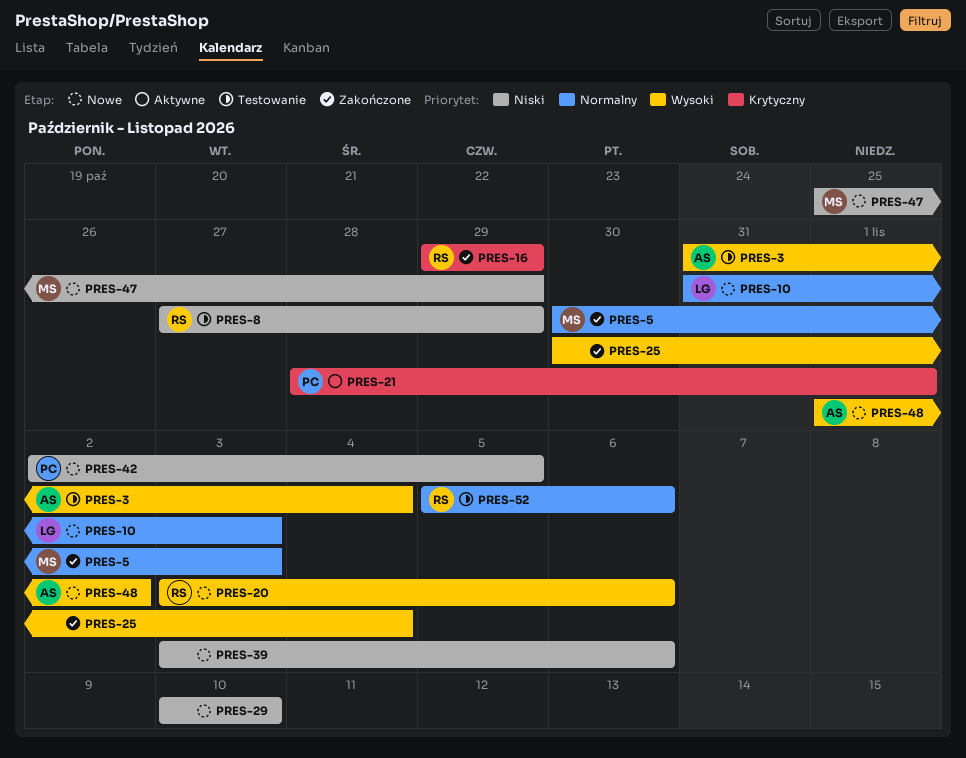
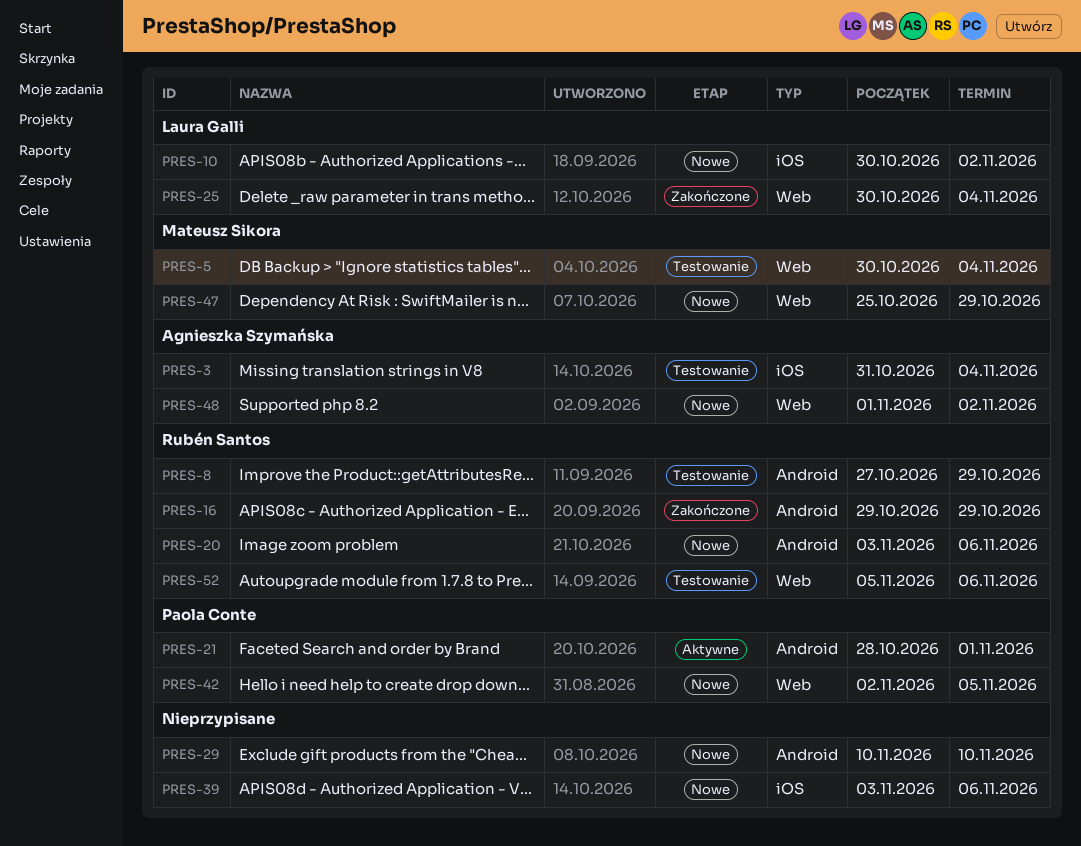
PRES-5, status: Zakończone -> Testowanie
PRES-5, due: Nov 3 -> Nov 4
PRES-10, start: Oct 31 -> Oct 30
PRES-10, due: Nov 3 -> Nov 2
PRES-25, owner: none -> Laura Galli

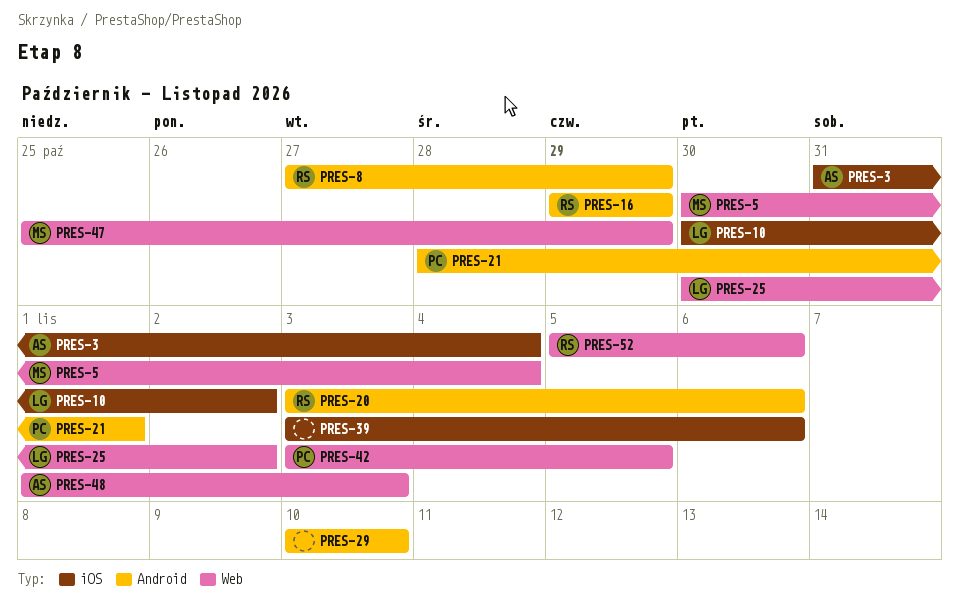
PRES-25, due: Nov 4 -> Nov 2
PRES-42, start: Nov 2 -> Nov 3
PRES-48, due: Nov 2 -> Nov 3

